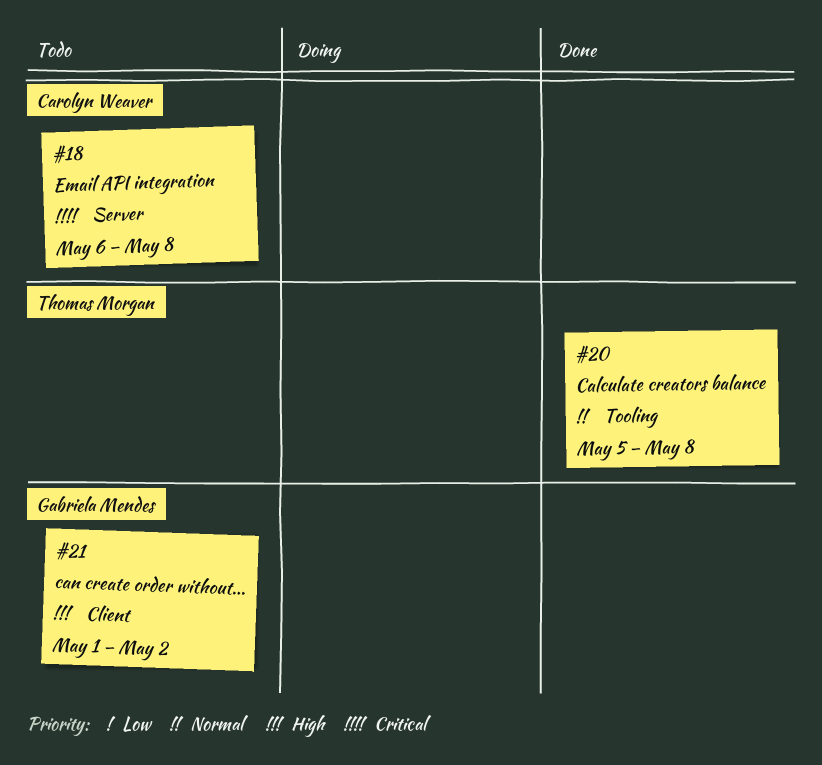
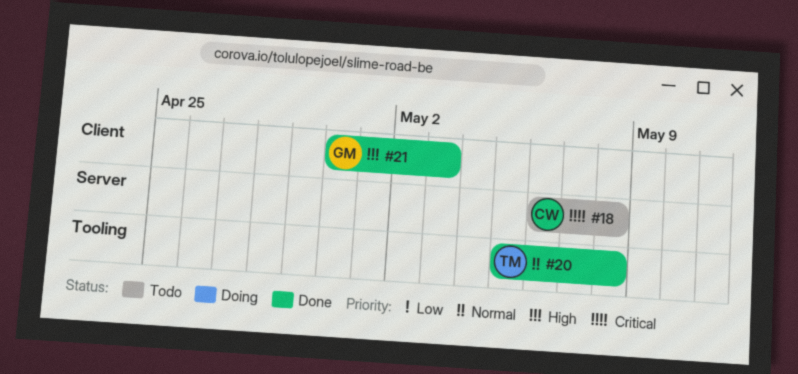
#21, status: Todo -> Done
#21, start: May 1 -> Apr 30
#21, due: May 2 -> May 3

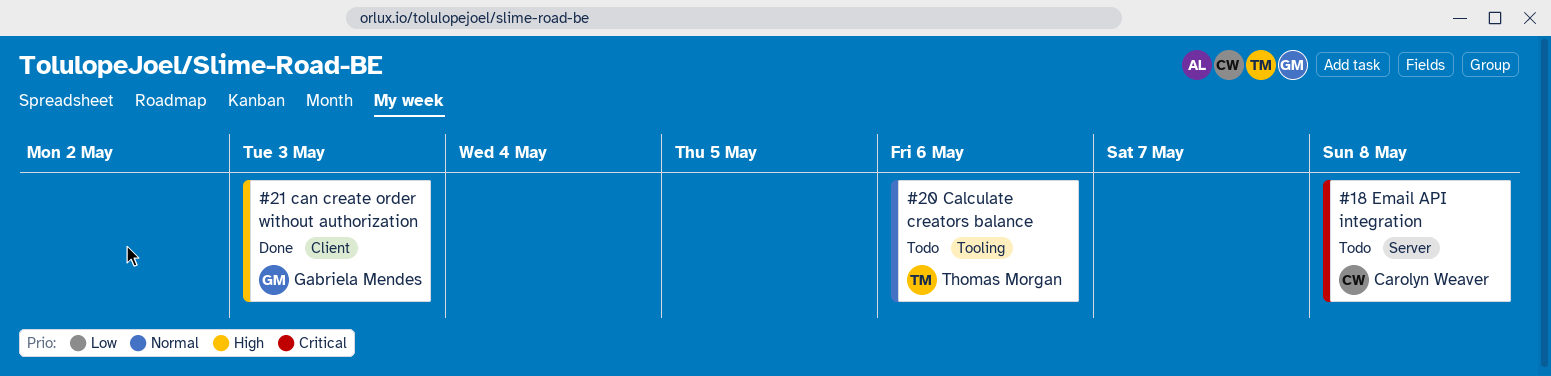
#20, status: Done -> Todo
#20, due: May 8 -> May 6

